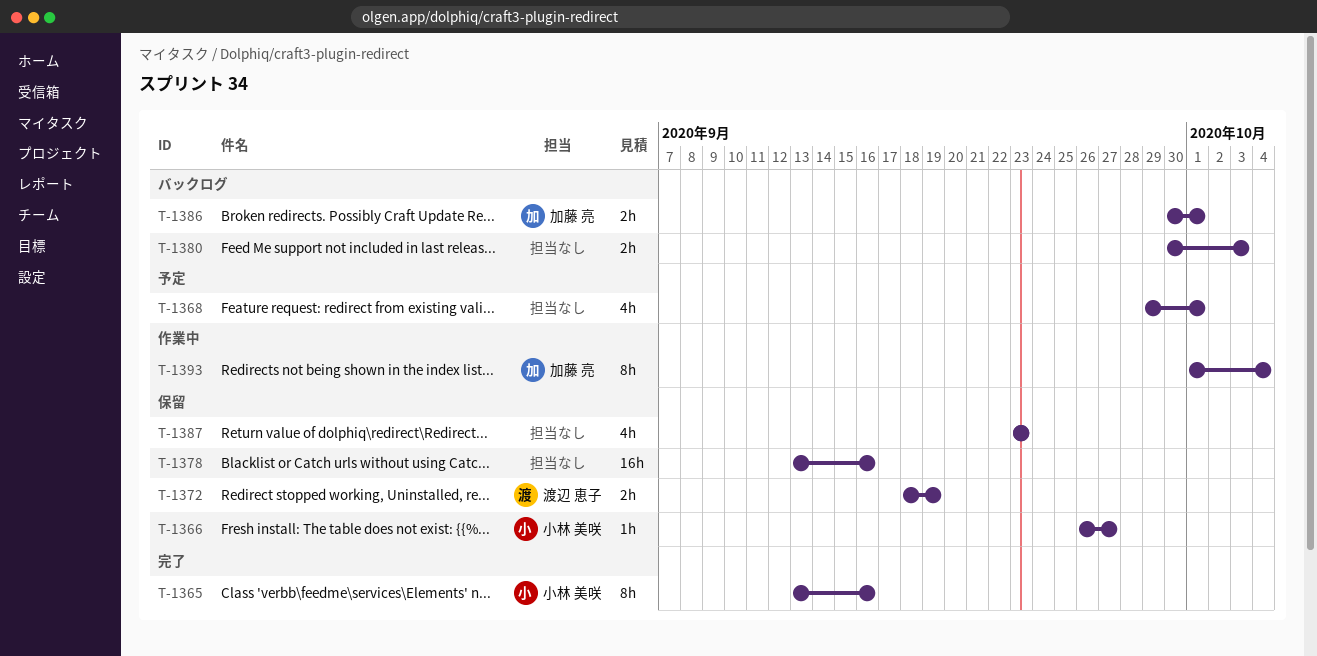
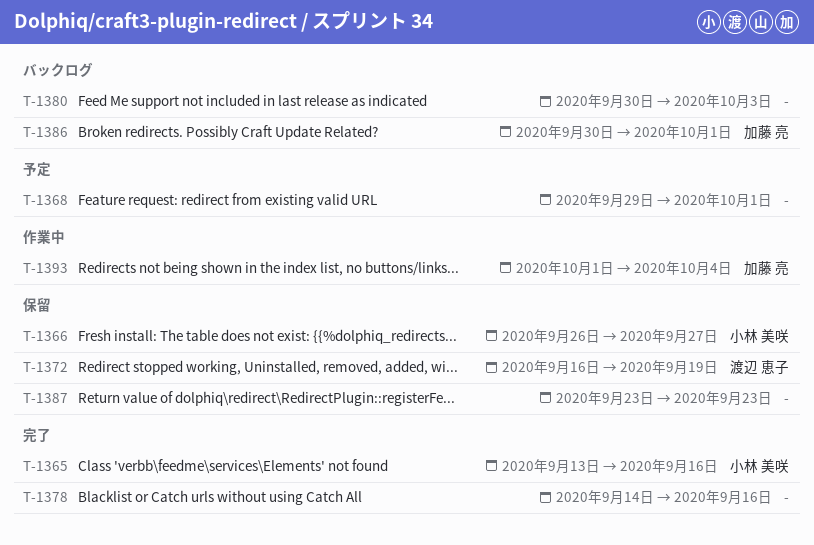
T-1372, start: Sep 18 -> Sep 16
T-1378, status: 保留 -> 完了
T-1378, start: Sep 13 -> Sep 14

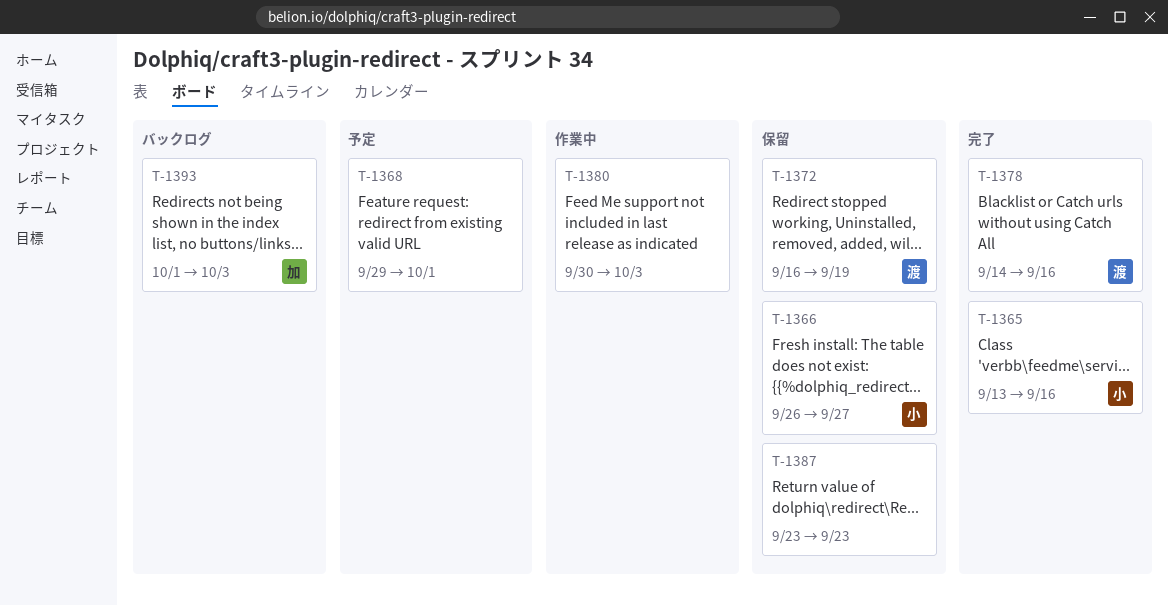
T-1378, owner: none -> 渡辺 恵子
T-1380, status: バックログ -> 作業中
T-1386: present -> none
T-1393, status: 作業中 -> バックログ
T-1393, due: Oct 4 -> Oct 3

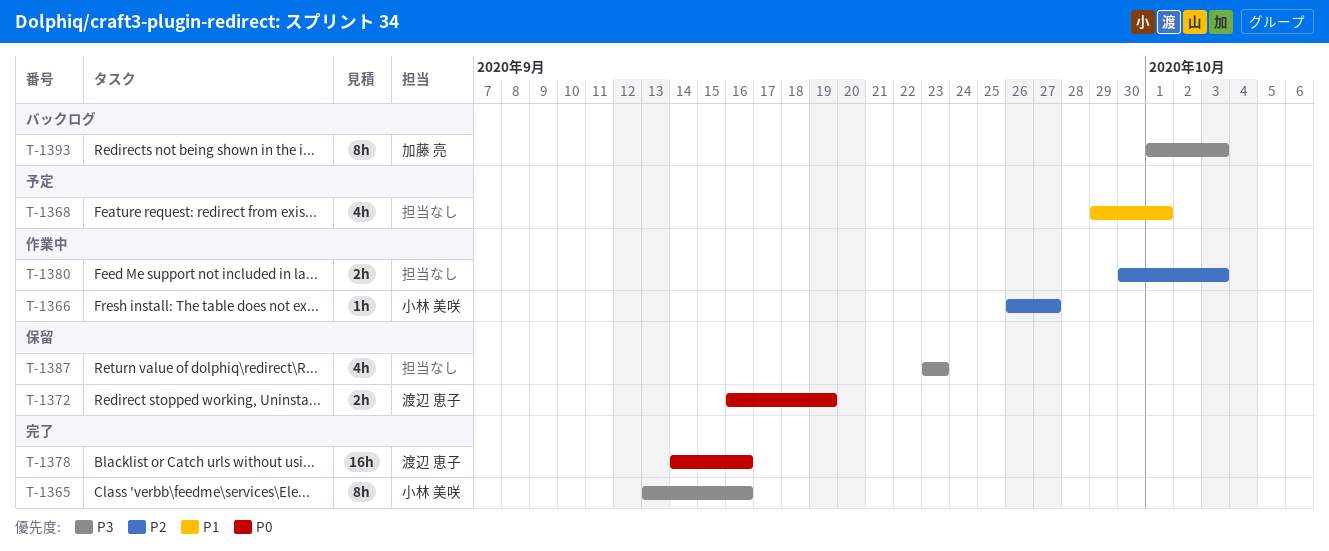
T-1366, status: 保留 -> 作業中

